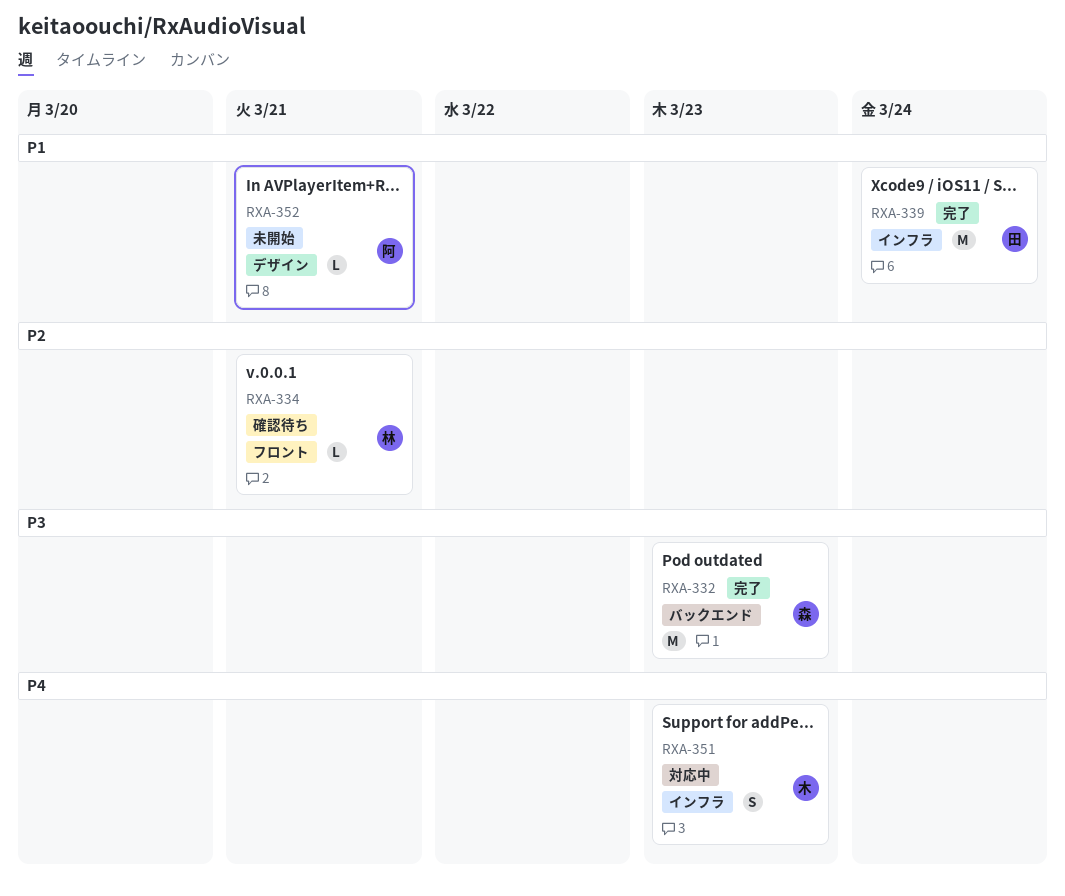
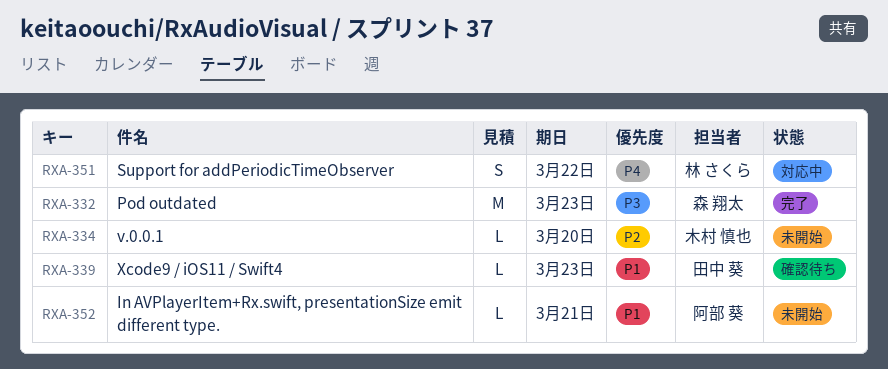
RXA-334, status: 確認待ち -> 未開始
RXA-334, owner: 林 さくら -> 木村 慎也
RXA-334, due: Mar 21 -> Mar 20
RXA-339, status: 完了 -> 確認待ち
RXA-339, estimate: M -> L
RXA-339, due: Mar 24 -> Mar 23
RXA-351, owner: 木村 慎也 -> 林 さくら
RXA-351, due: Mar 23 -> Mar 22

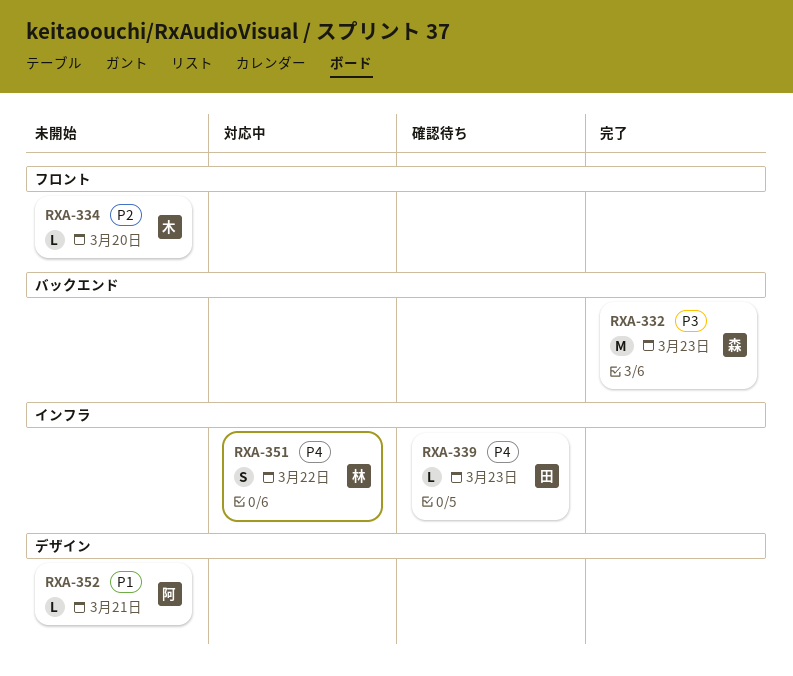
RXA-339, priority: P1 -> P4

